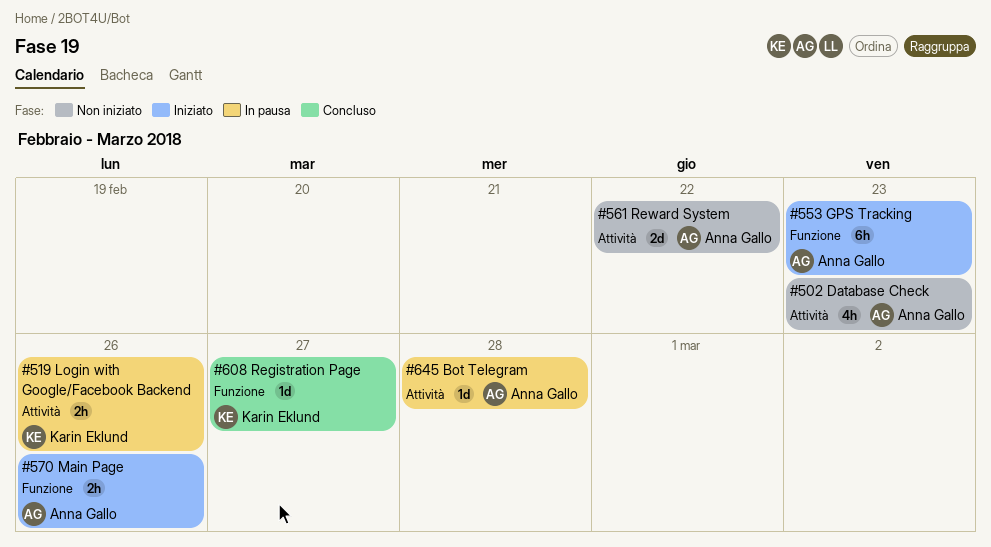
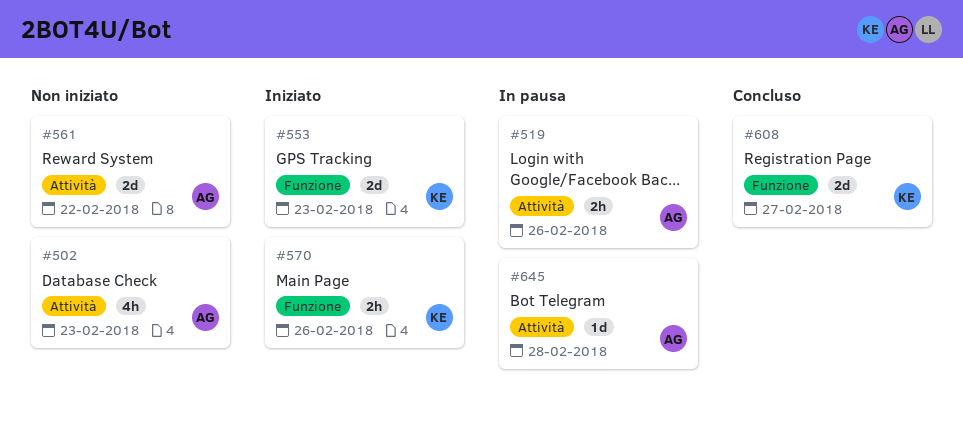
#519, owner: Karin Eklund -> Anna Gallo
#553, owner: Anna Gallo -> Karin Eklund
#553, estimate: 6h -> 2d
#570, owner: Anna Gallo -> Karin Eklund
#608, estimate: 1d -> 2d

